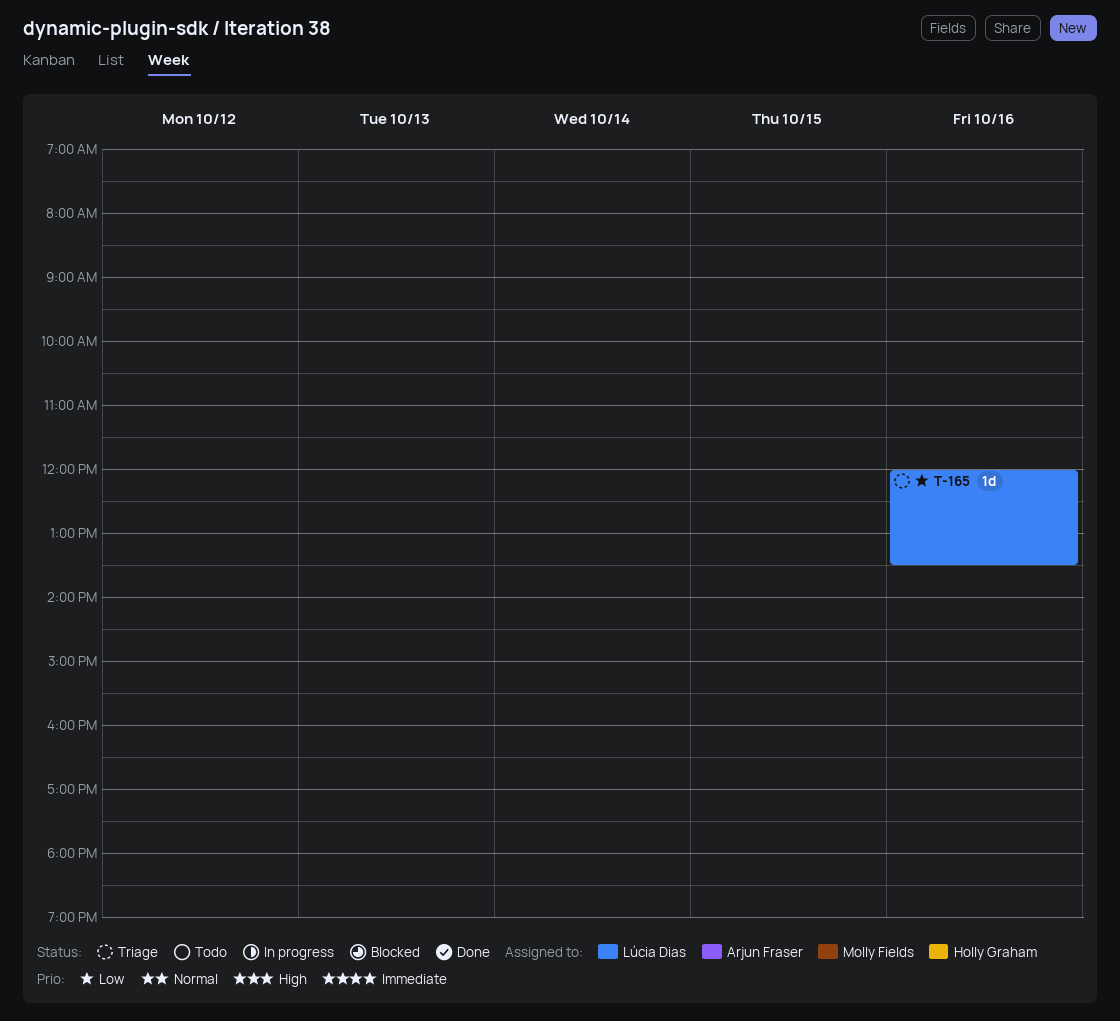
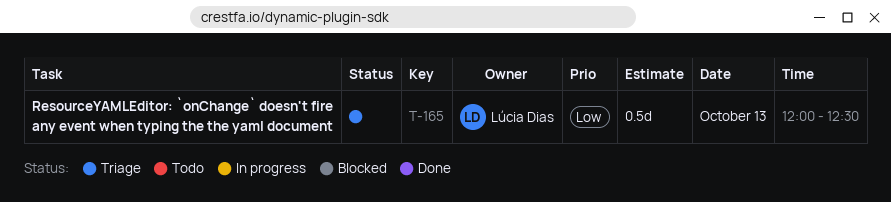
T-165, estimate: 1d -> 0.5d
T-165, day: Oct 16 -> Oct 13
T-165, ends: 13:30 -> 12:30

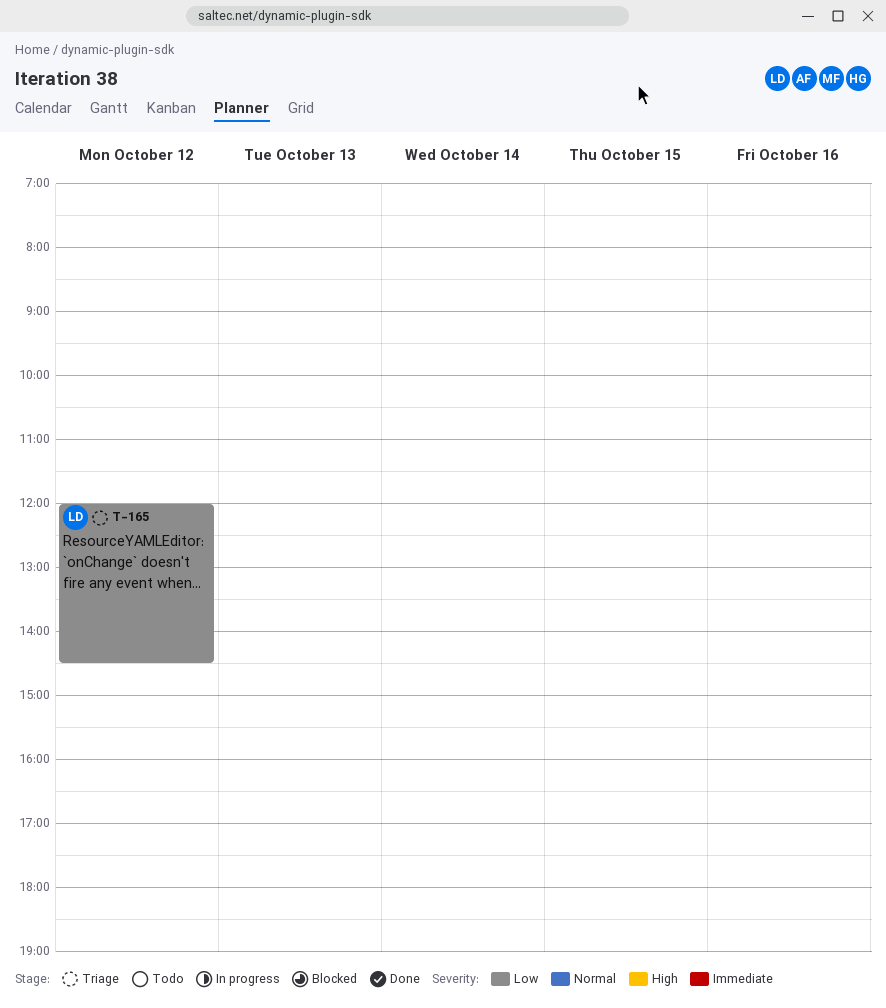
T-165, day: Oct 13 -> Oct 12
T-165, ends: 12:30 -> 14:30

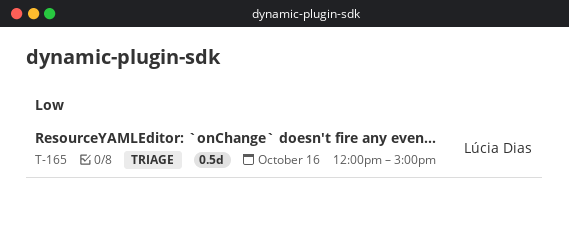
T-165, day: Oct 12 -> Oct 16
T-165, ends: 14:30 -> 15:00

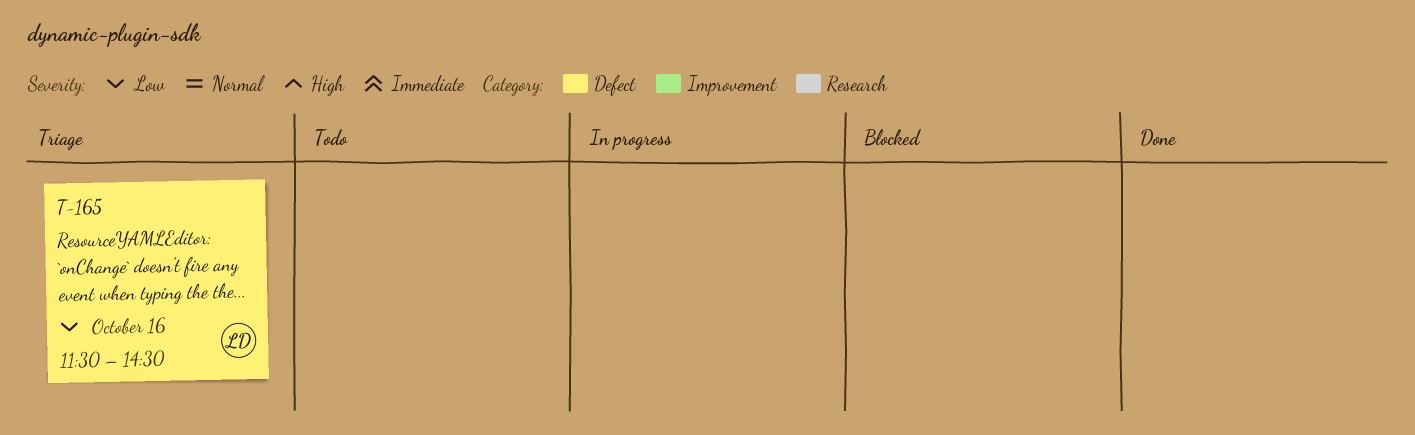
T-165, begins: 12:00 -> 11:30
T-165, ends: 15:00 -> 14:30

